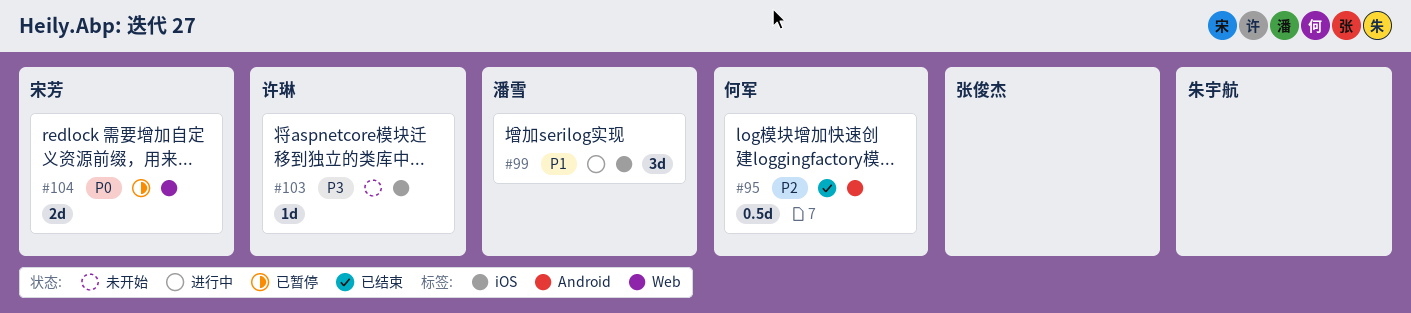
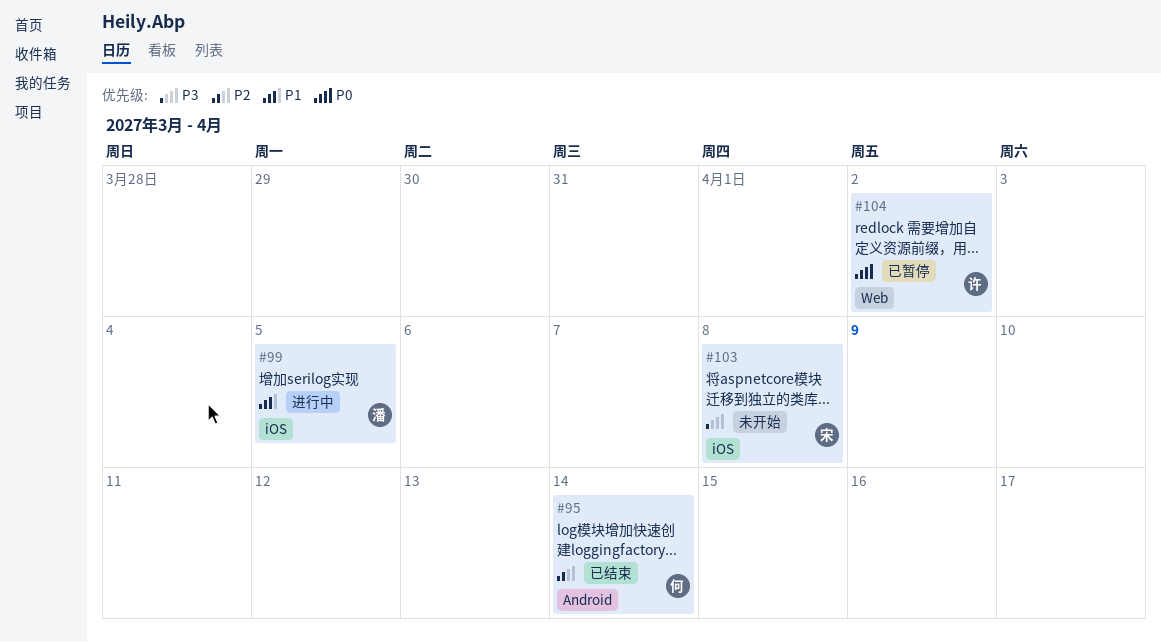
#103, owner: 许琳 -> 宋芳
#104, owner: 宋芳 -> 许琳

